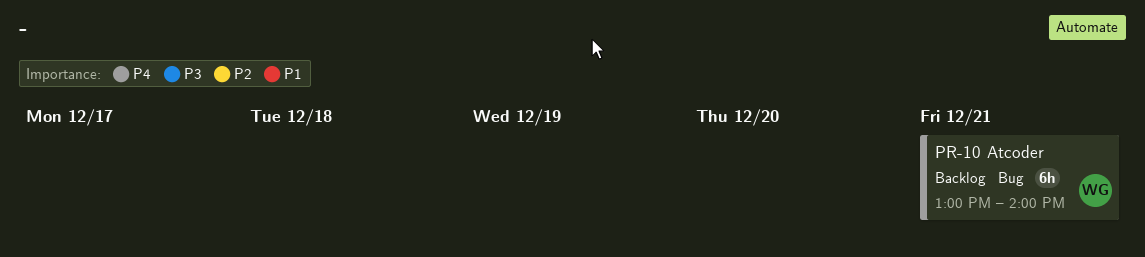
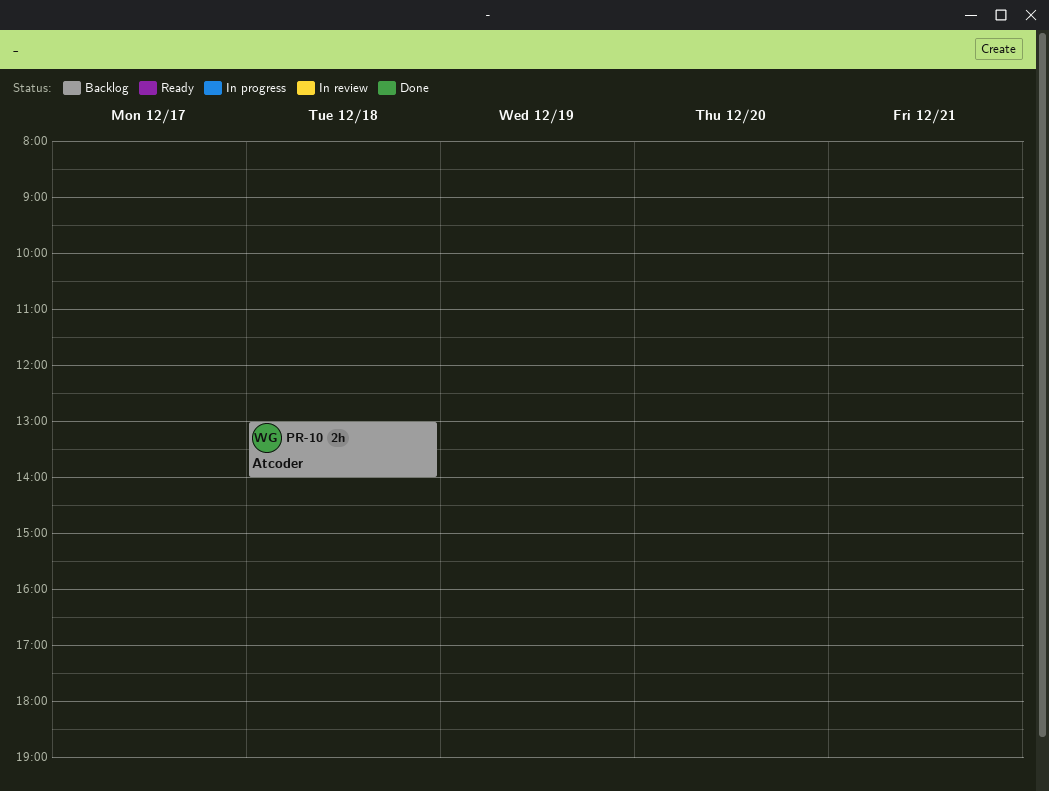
PR-10, estimate: 6h -> 2h
PR-10, day: Dec 21 -> Dec 18

